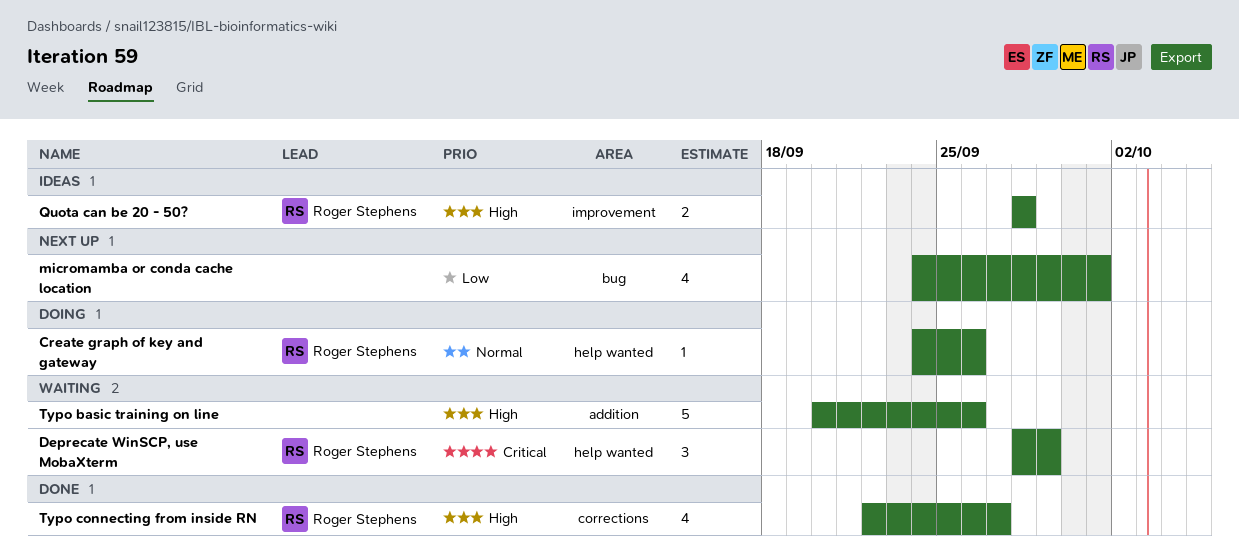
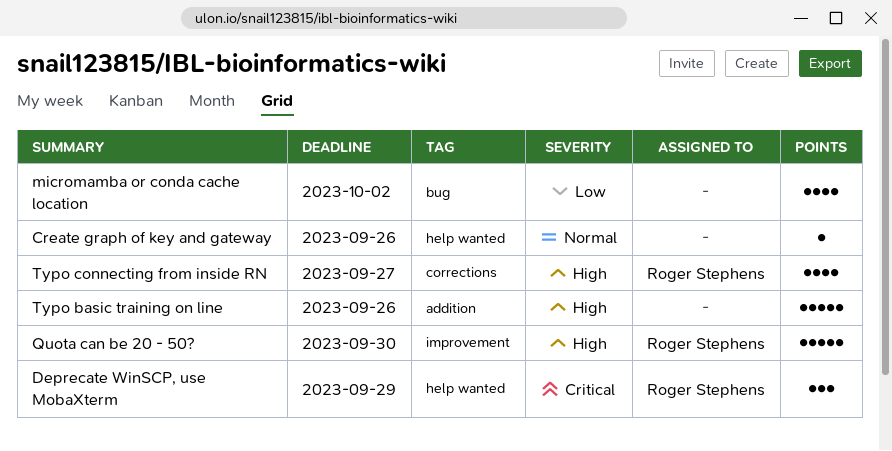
Create graph of key and gateway, owner: Roger Stephens -> none
micromamba or conda cache location, due: Oct 1 -> Oct 2
Quota can be 20 - 50?, estimate: 2 -> 5
Quota can be 20 - 50?, due: Sep 28 -> Sep 30

